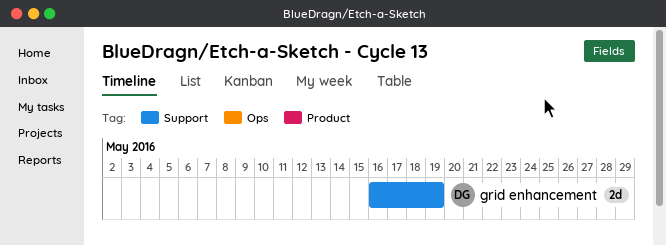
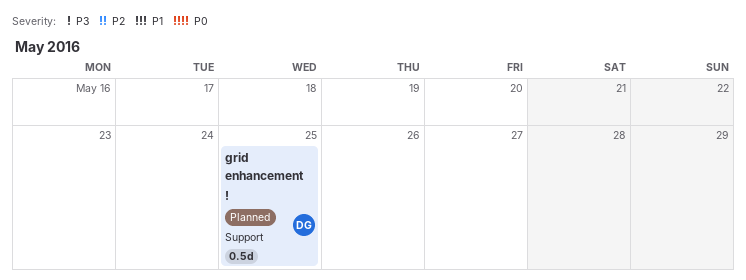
grid enhancement, estimate: 2d -> 0.5d
grid enhancement, due: May 19 -> May 25

